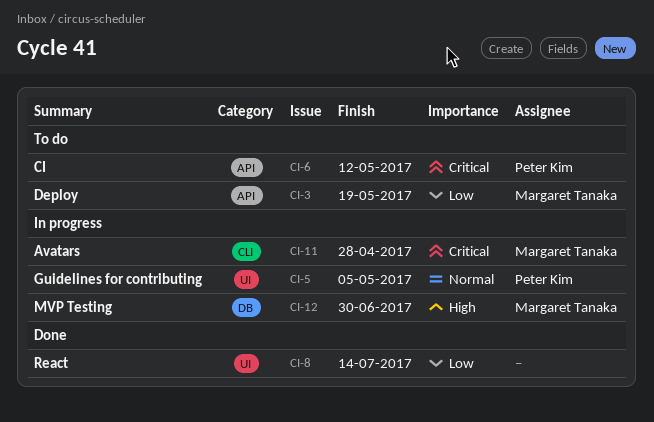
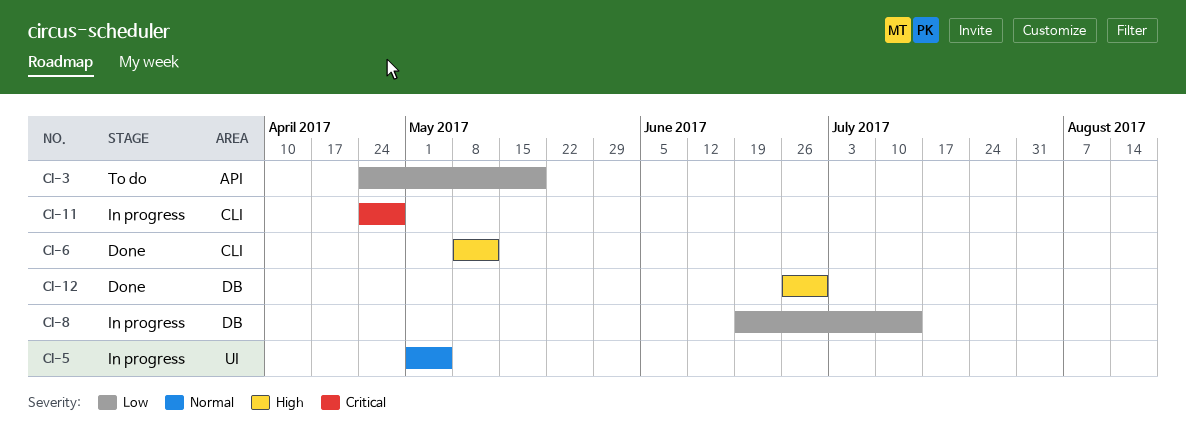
CI-6, status: To do -> Done
CI-6, priority: Critical -> High
CI-6, label: API -> CLI
CI-8, status: Done -> In progress
CI-8, label: UI -> DB
CI-12, status: In progress -> Done

